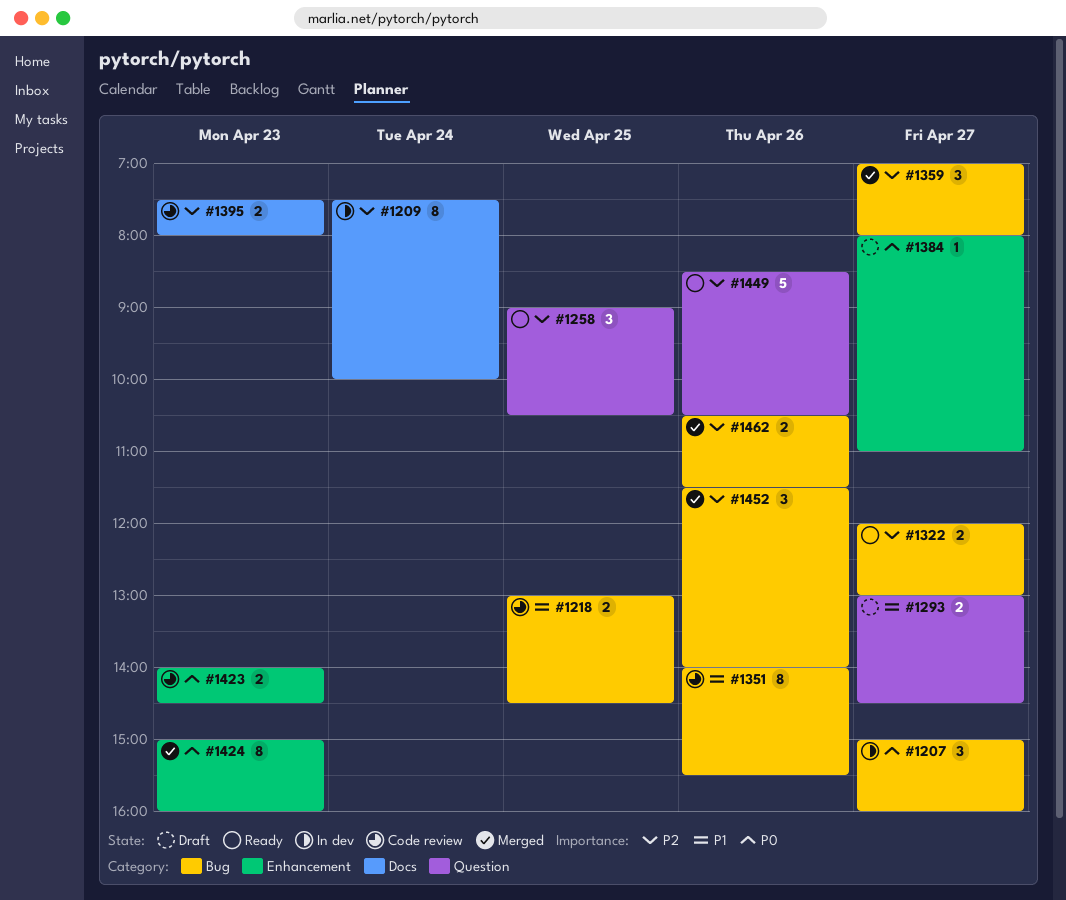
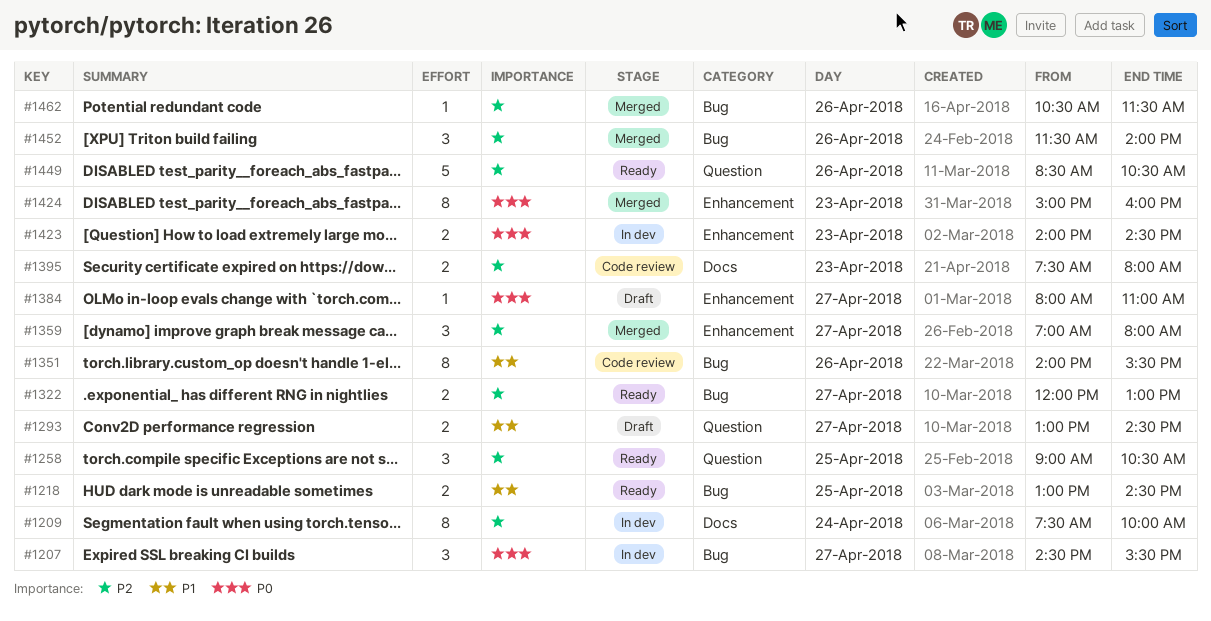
#1207, begins: 15:00 -> 14:30
#1207, ends: 16:00 -> 15:30
#1218, status: Code review -> Ready
#1359, label: Bug -> Enhancement
#1423, status: Code review -> In dev
#1462, estimate: 2 -> 1

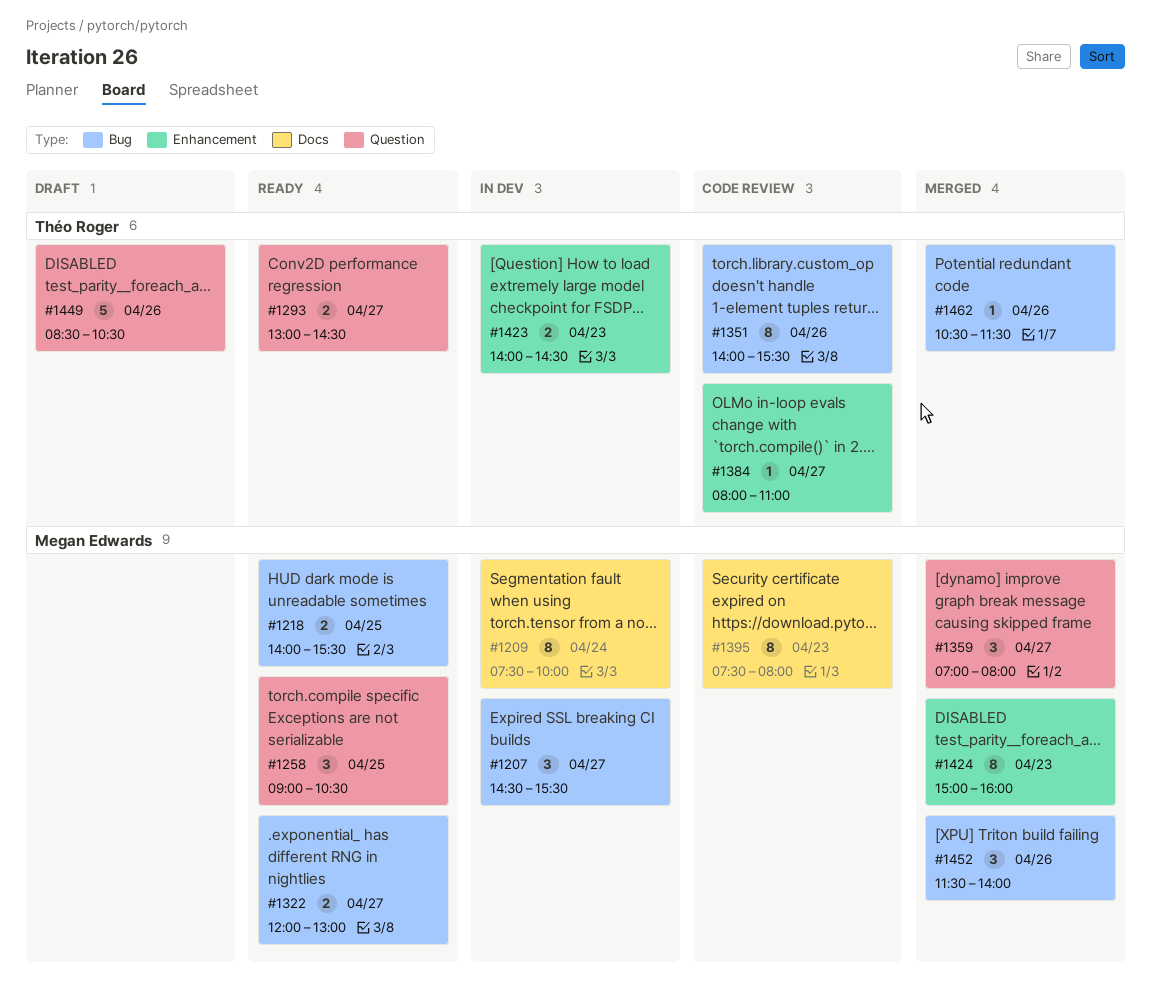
#1218, begins: 13:00 -> 14:00
#1218, ends: 14:30 -> 15:30
#1293, status: Draft -> Ready
#1359, label: Enhancement -> Question
#1384, status: Draft -> Code review
#1395, estimate: 2 -> 8
#1449, status: Ready -> Draft

